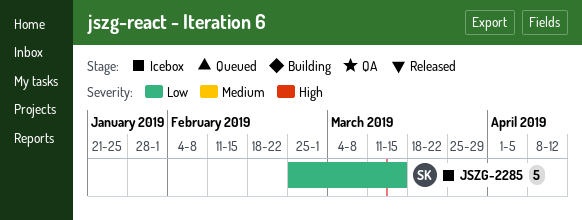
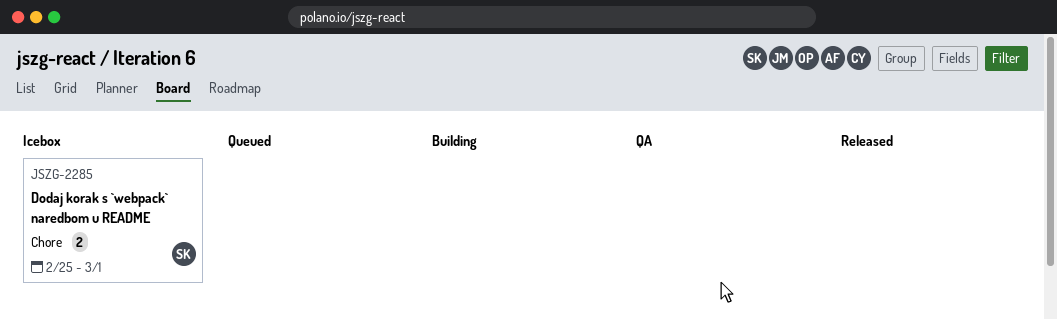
JSZG-2285, estimate: 5 -> 2
JSZG-2285, due: Mar 15 -> Mar 1

